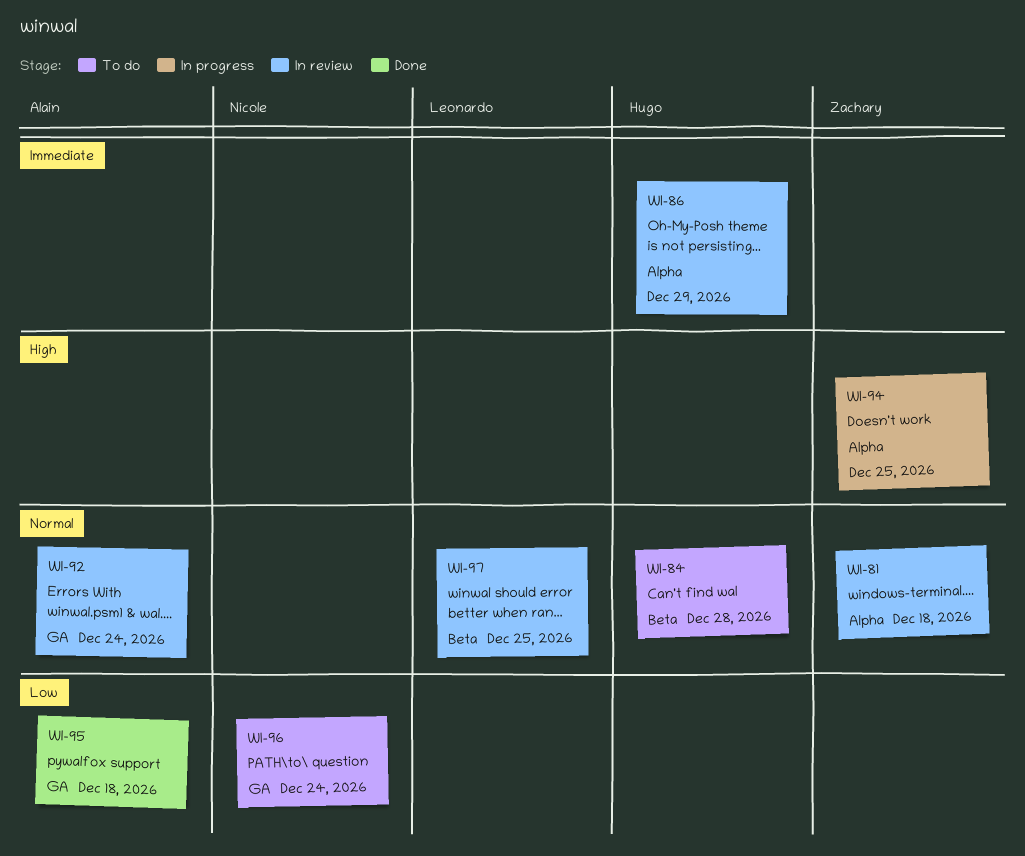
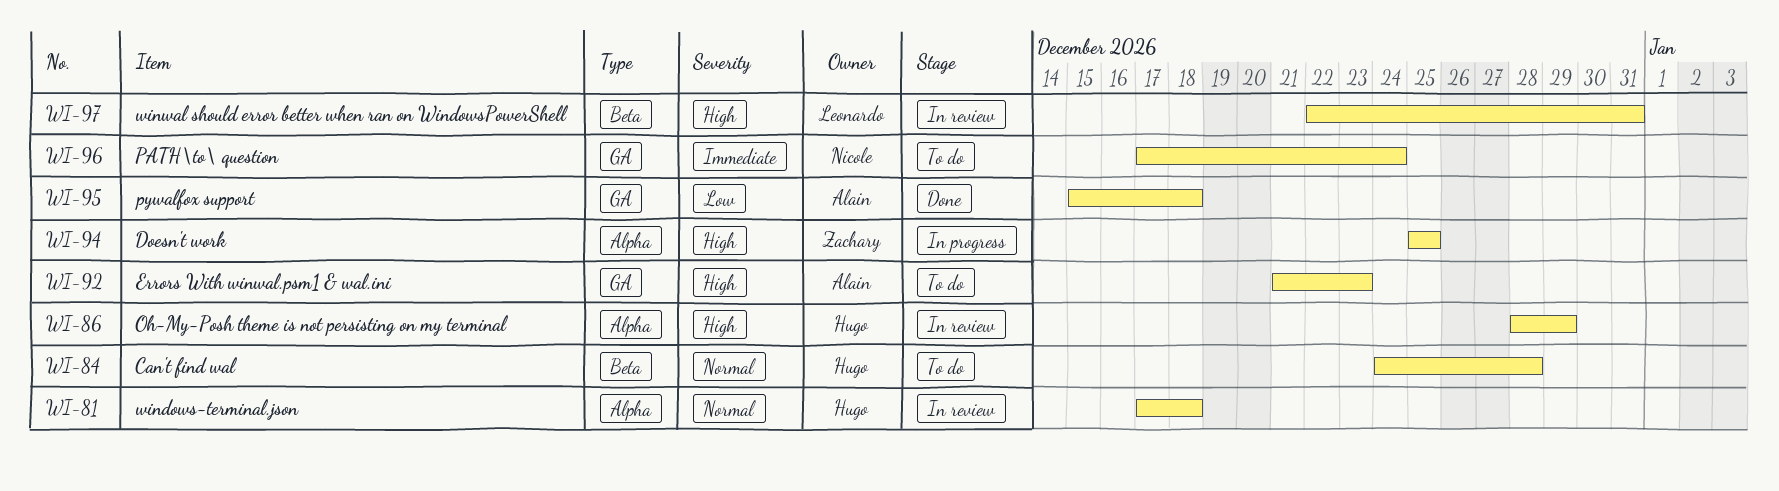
WI-81, owner: Zachary -> Hugo
WI-86, priority: Immediate -> High
WI-92, status: In review -> To do
WI-92, priority: Normal -> High
WI-92, due: Dec 24 -> Dec 23
WI-96, priority: Low -> Immediate
WI-97, priority: Normal -> High
WI-97, due: Dec 25 -> Dec 31

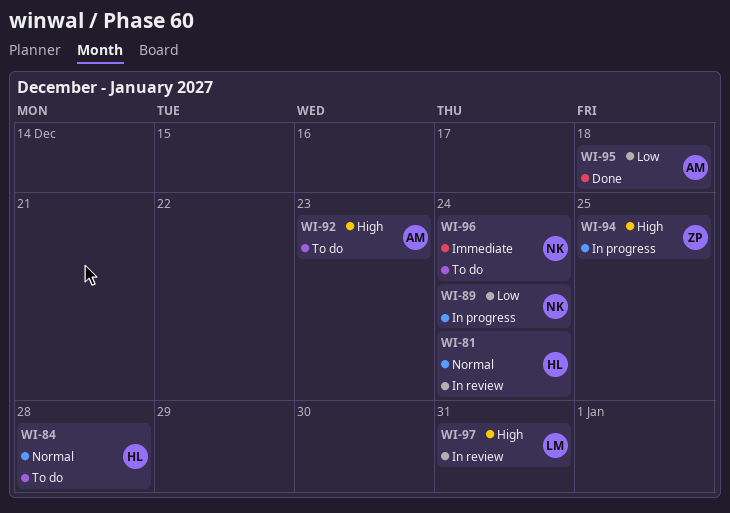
WI-81, due: Dec 18 -> Dec 24
WI-86: present -> none
WI-89: none -> present

